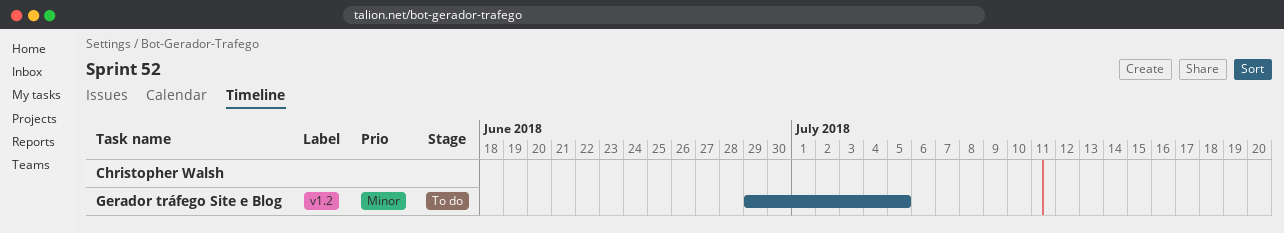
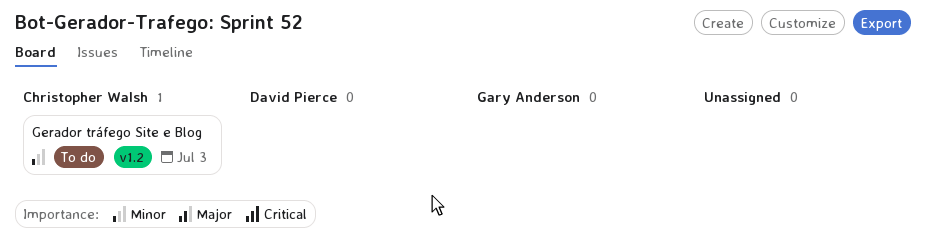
Gerador tráfego Site e Blog, due: Jul 5 -> Jul 3

